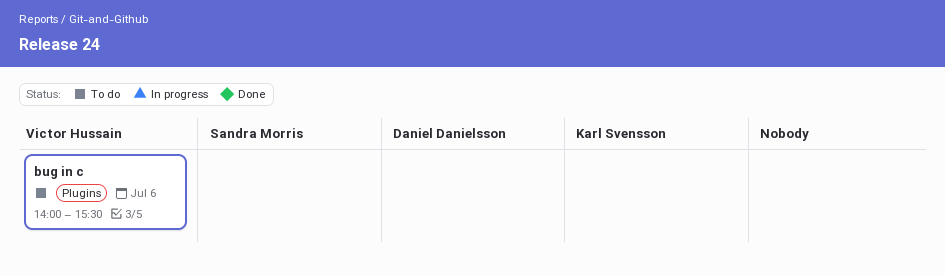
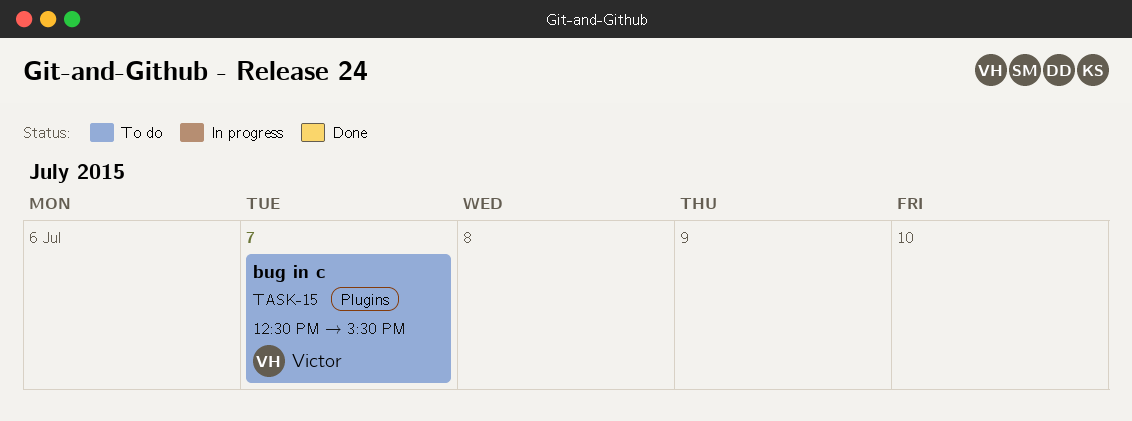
bug in c, day: Jul 6 -> Jul 7
bug in c, begins: 14:00 -> 12:30

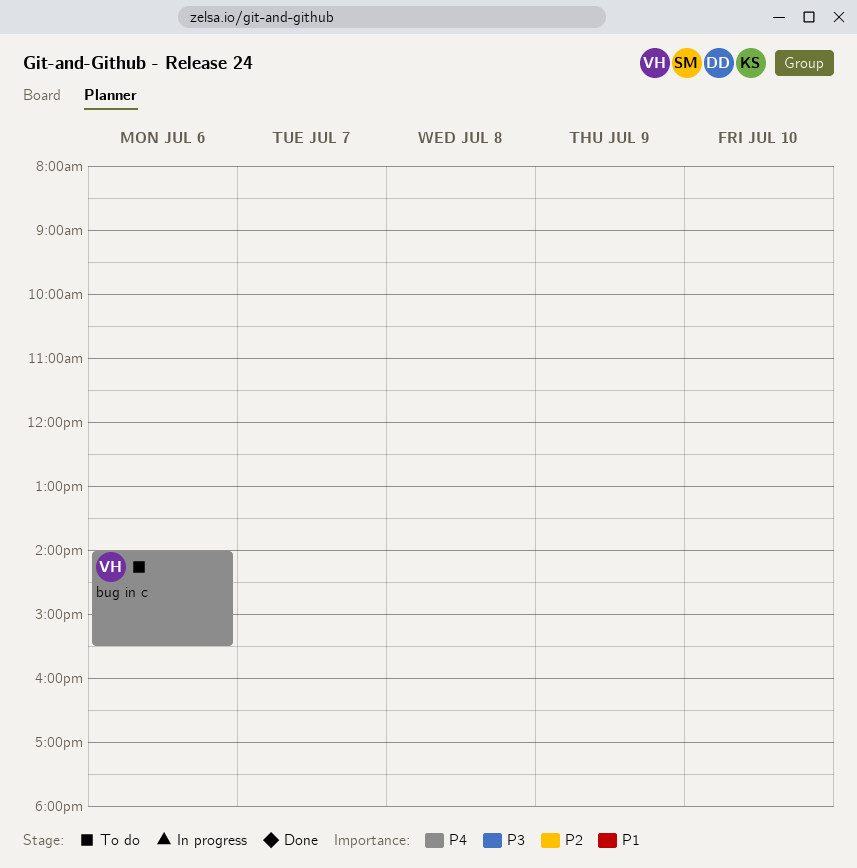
bug in c, day: Jul 7 -> Jul 6
bug in c, begins: 12:30 -> 14:00

